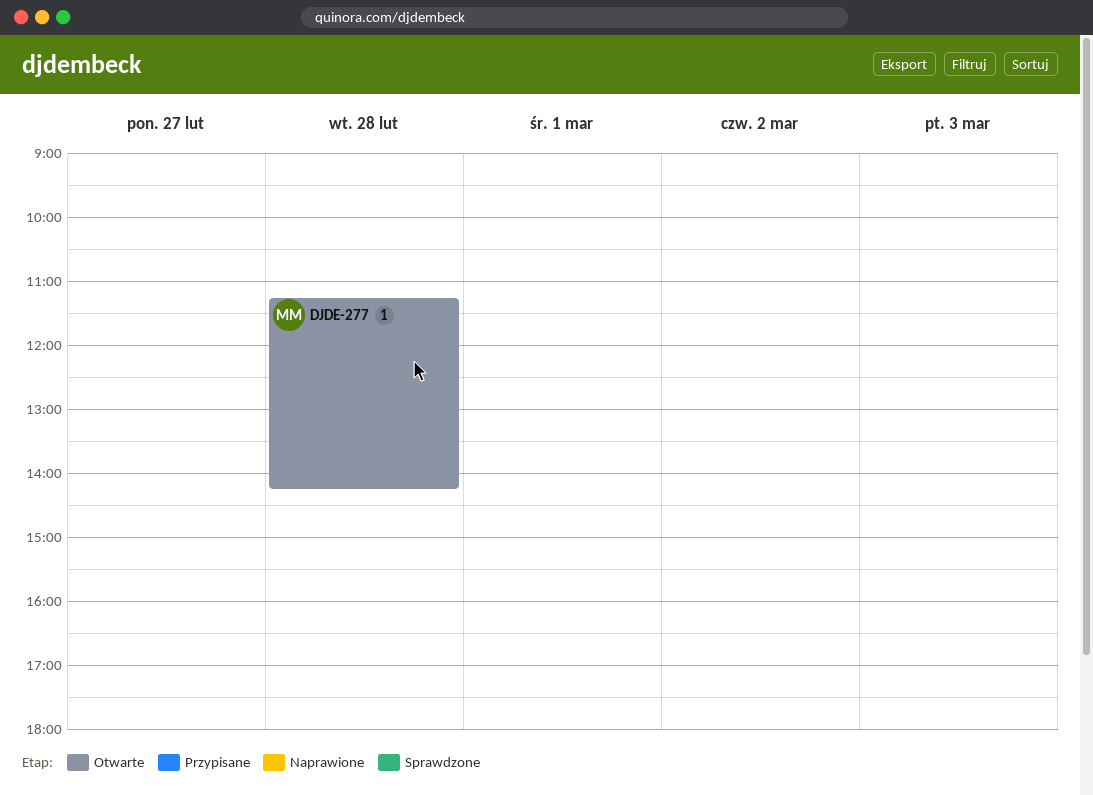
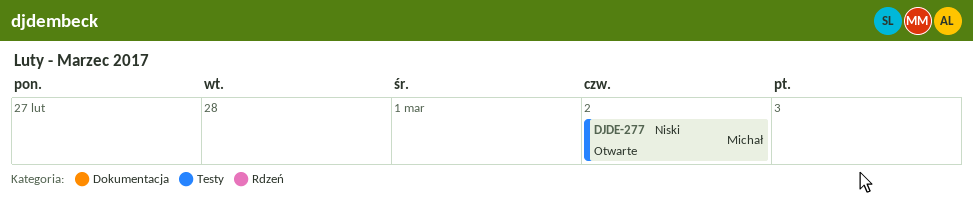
DJDE-277, day: Feb 28 -> Mar 2

